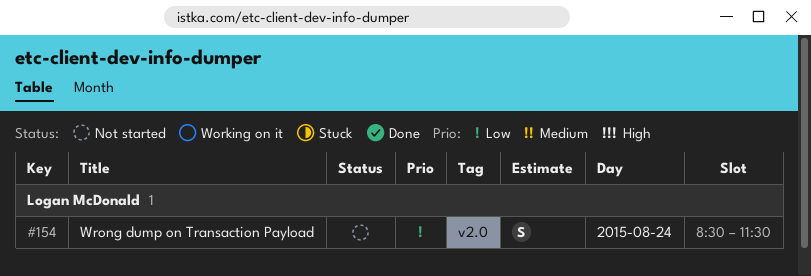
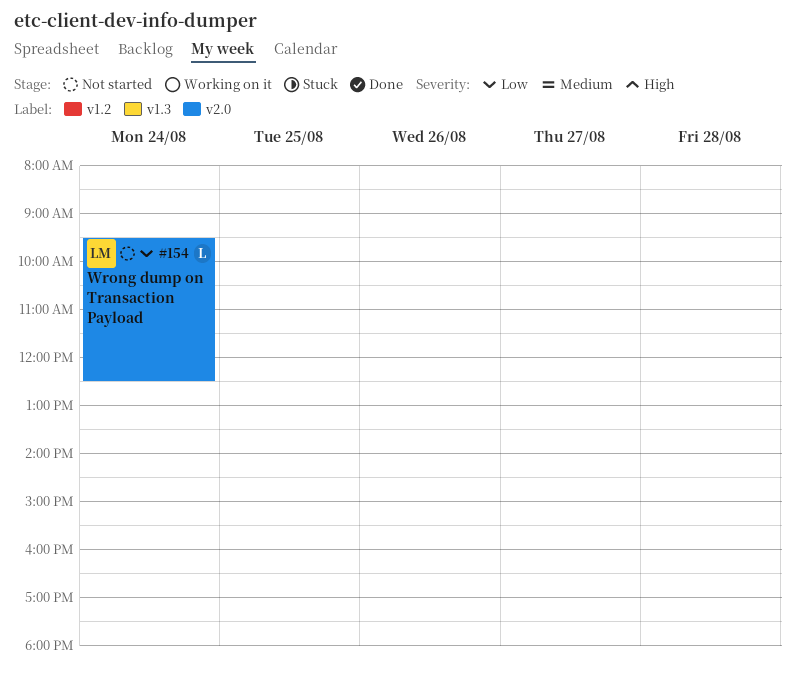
#154, estimate: S -> L
#154, begins: 08:30 -> 09:30
#154, ends: 11:30 -> 12:30

